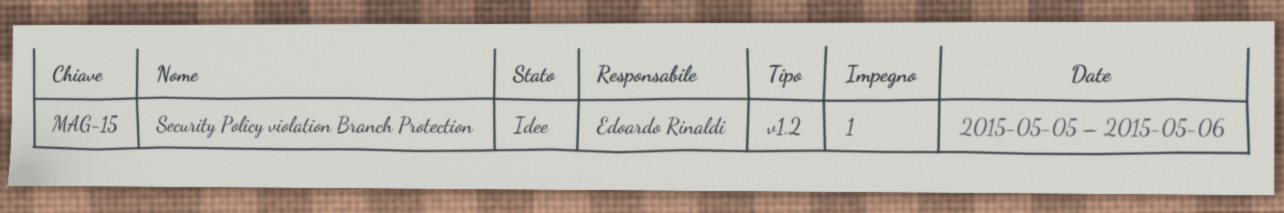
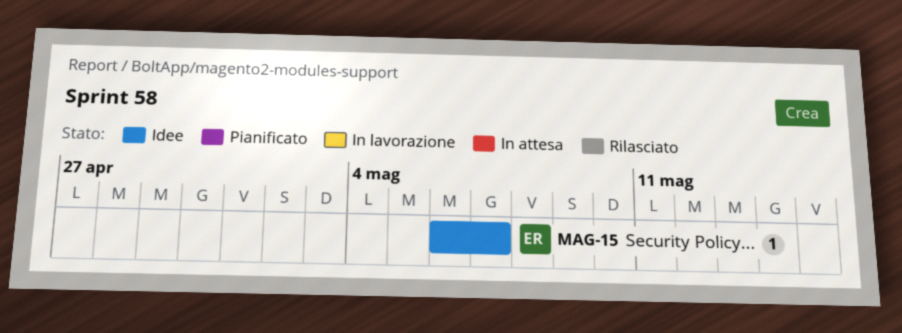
MAG-15, start: May 5 -> May 6
MAG-15, due: May 6 -> May 7

